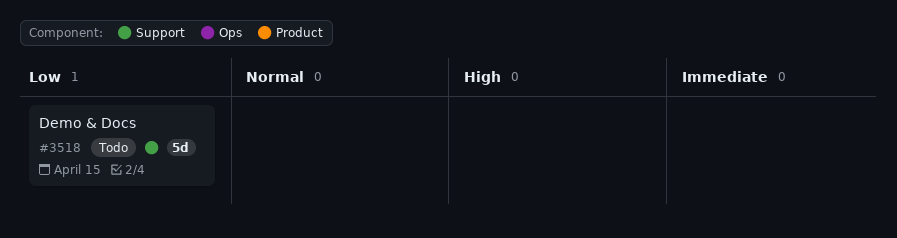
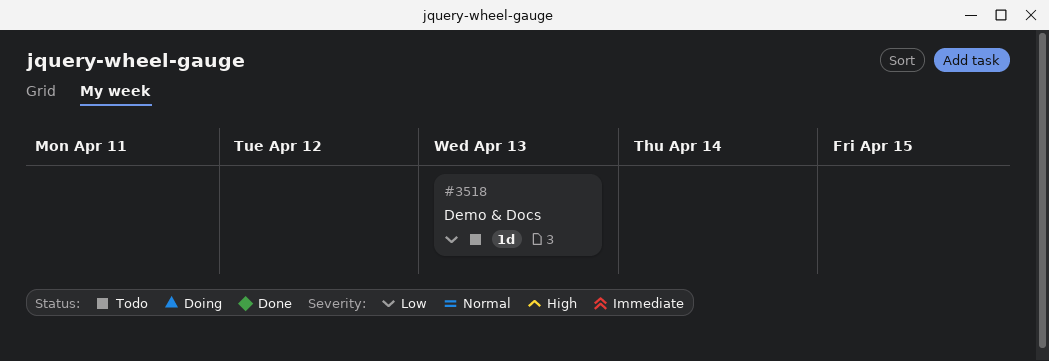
#3518, estimate: 5d -> 1d
#3518, due: Apr 15 -> Apr 13

